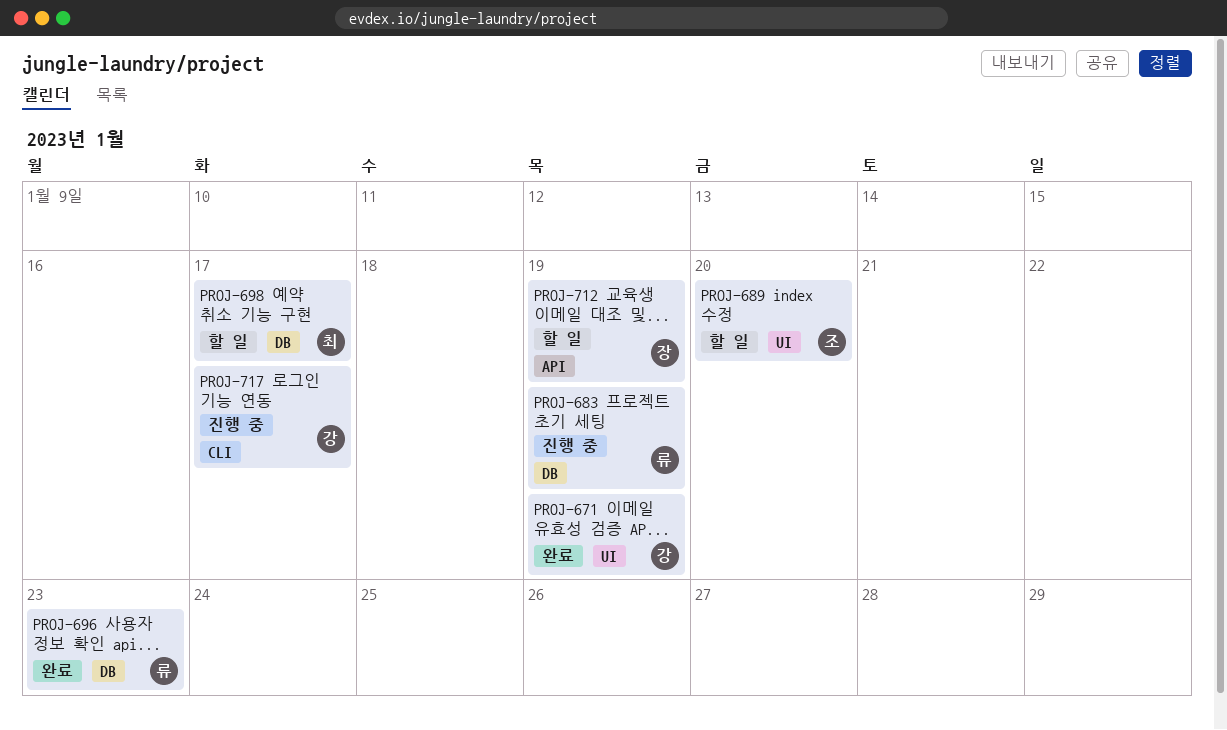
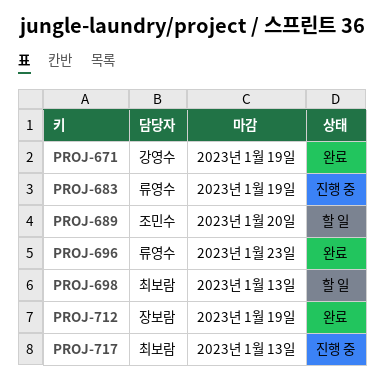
PROJ-698, due: Jan 17 -> Jan 13
PROJ-712, status: 할 일 -> 완료
PROJ-717, owner: 강영수 -> 최보람
PROJ-717, due: Jan 17 -> Jan 13

